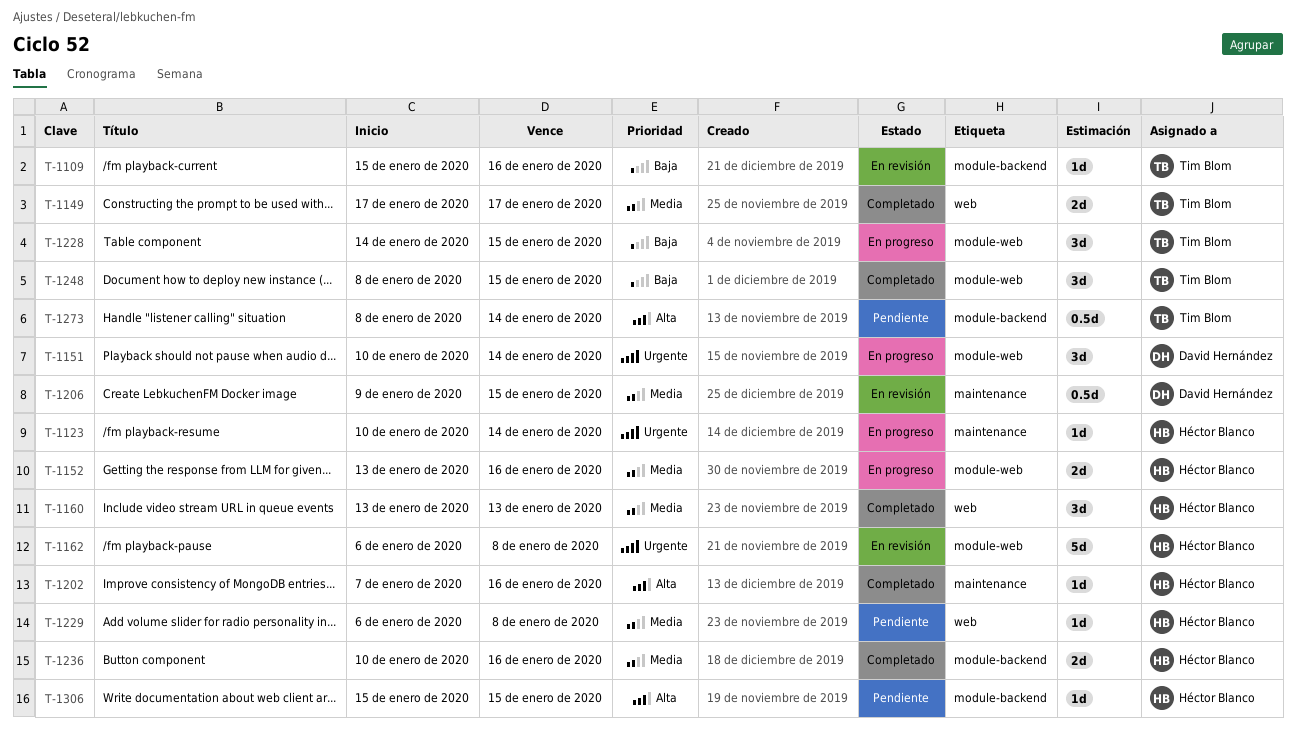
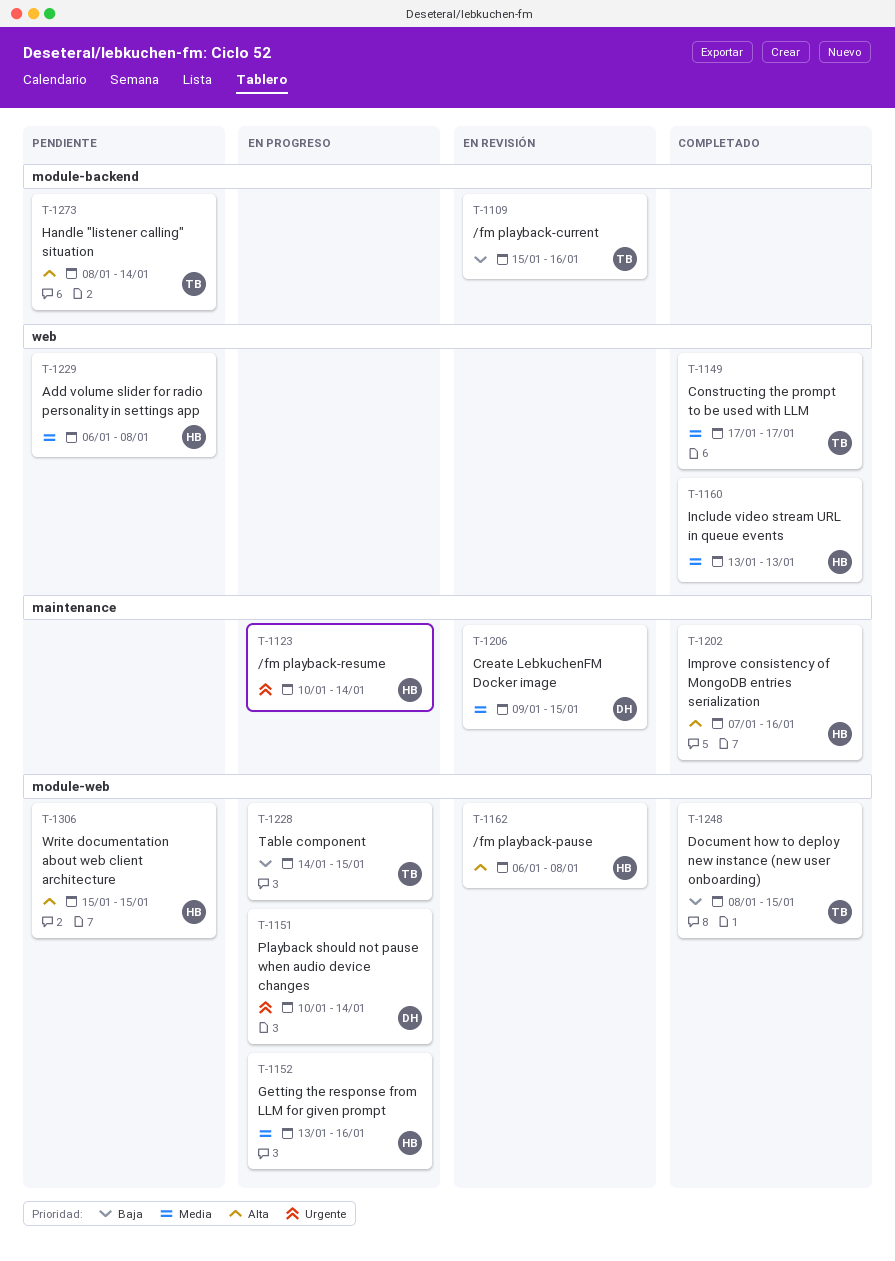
T-1162, priority: Urgente -> Alta
T-1236: present -> none
T-1306, label: module-backend -> module-web

